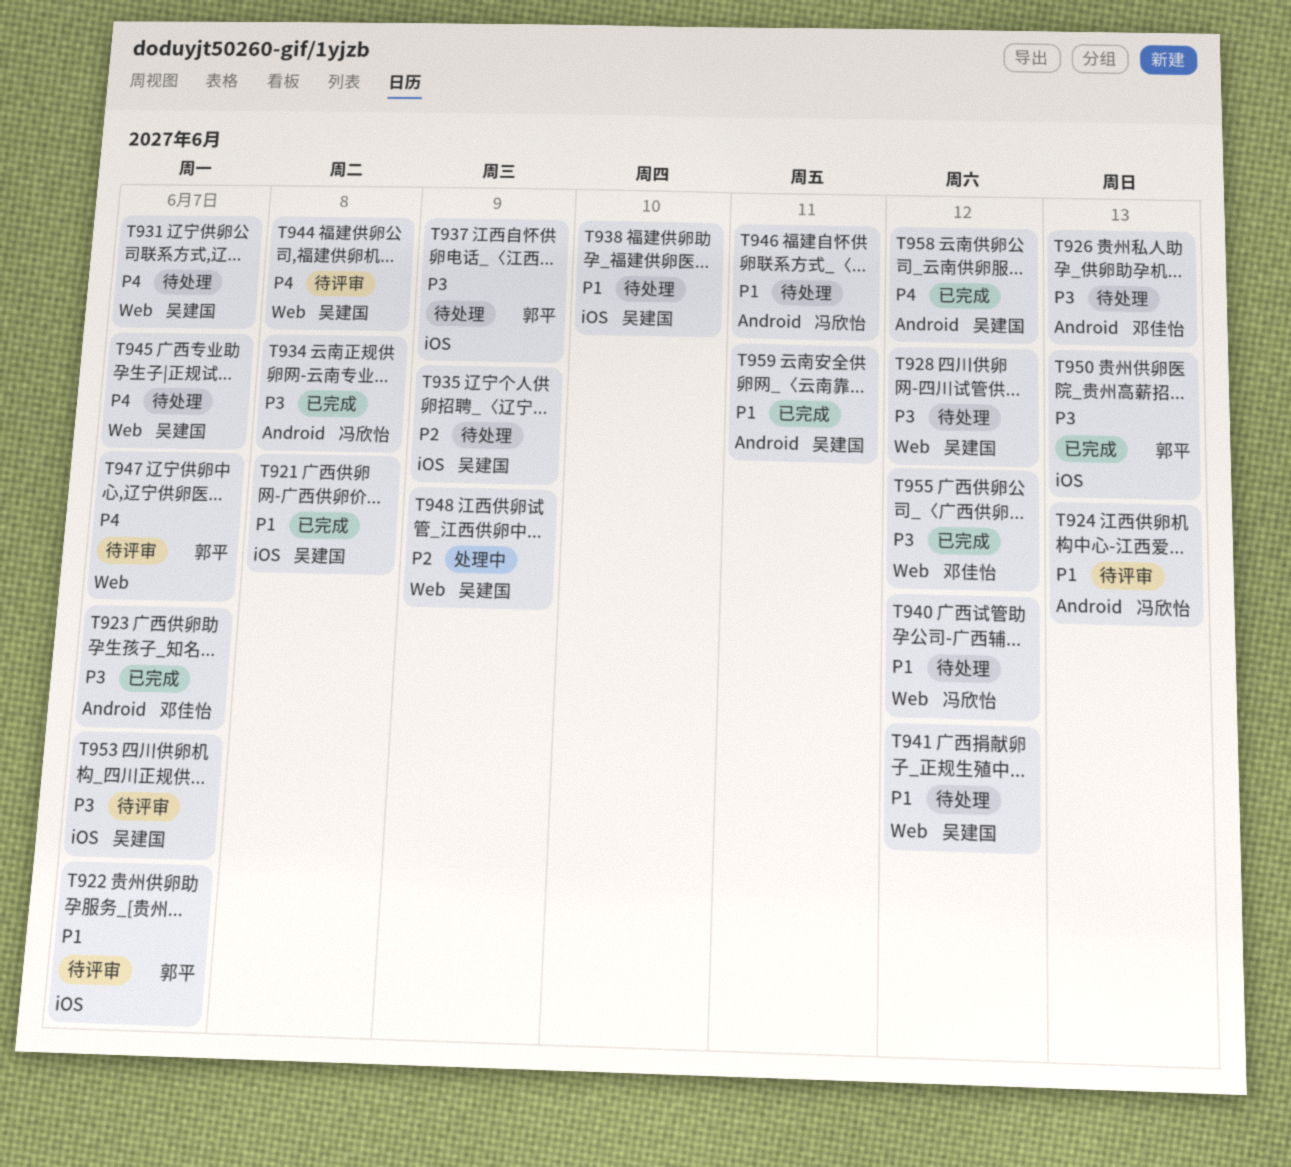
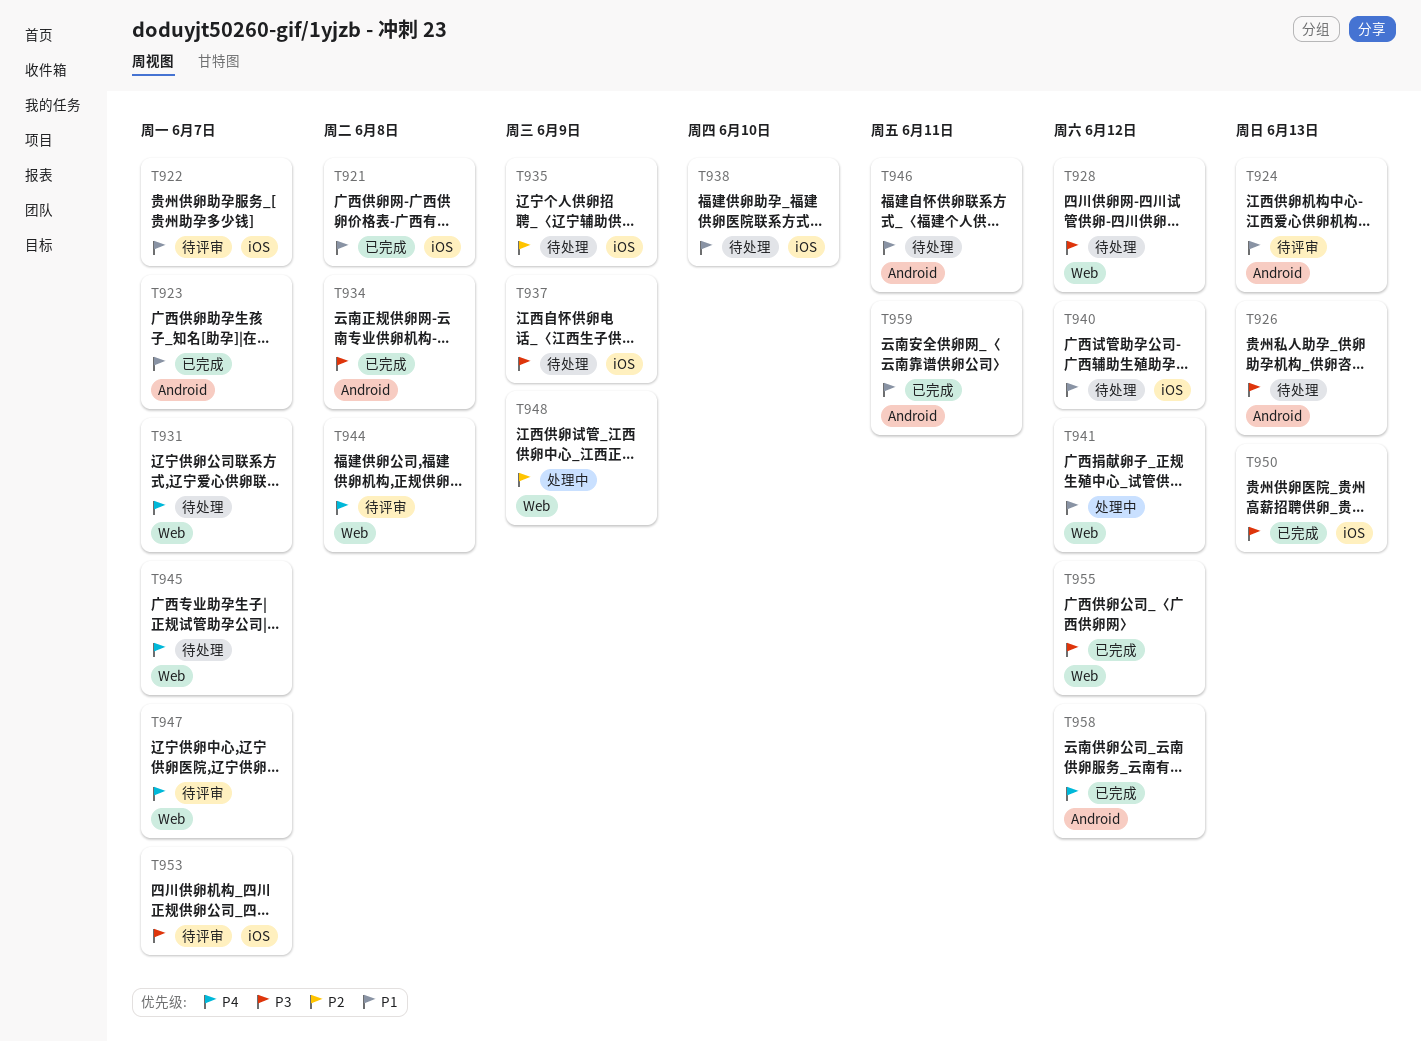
T923, priority: P3 -> P1
T940, label: Web -> iOS
T941, status: 待处理 -> 处理中

